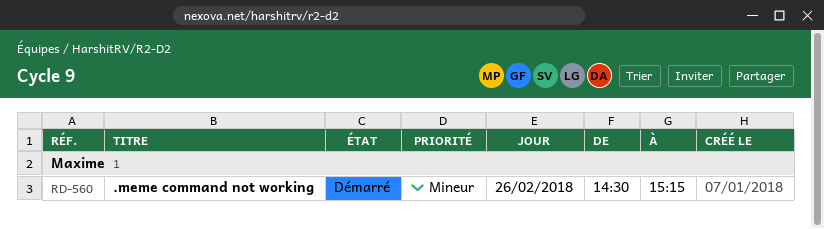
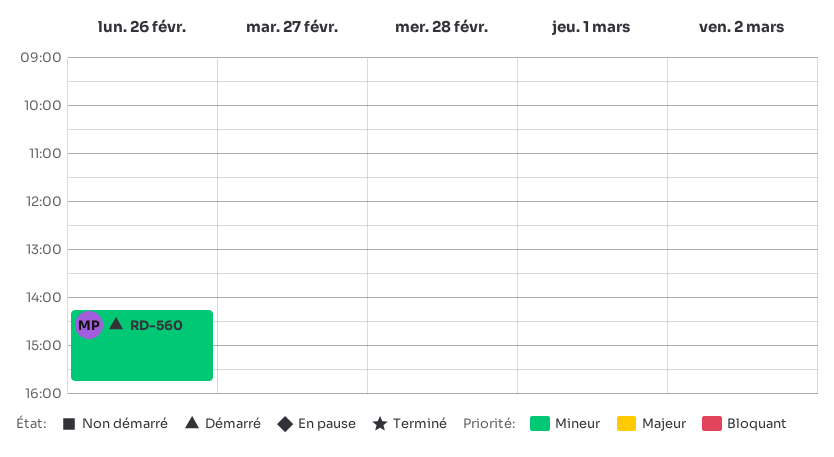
RD-560, begins: 14:30 -> 14:15
RD-560, ends: 15:15 -> 15:45

